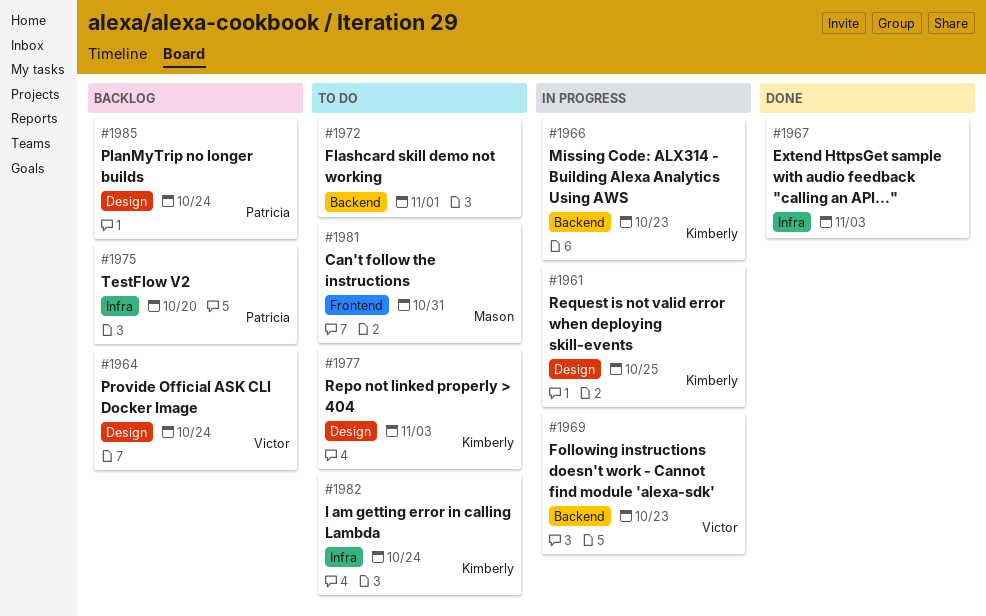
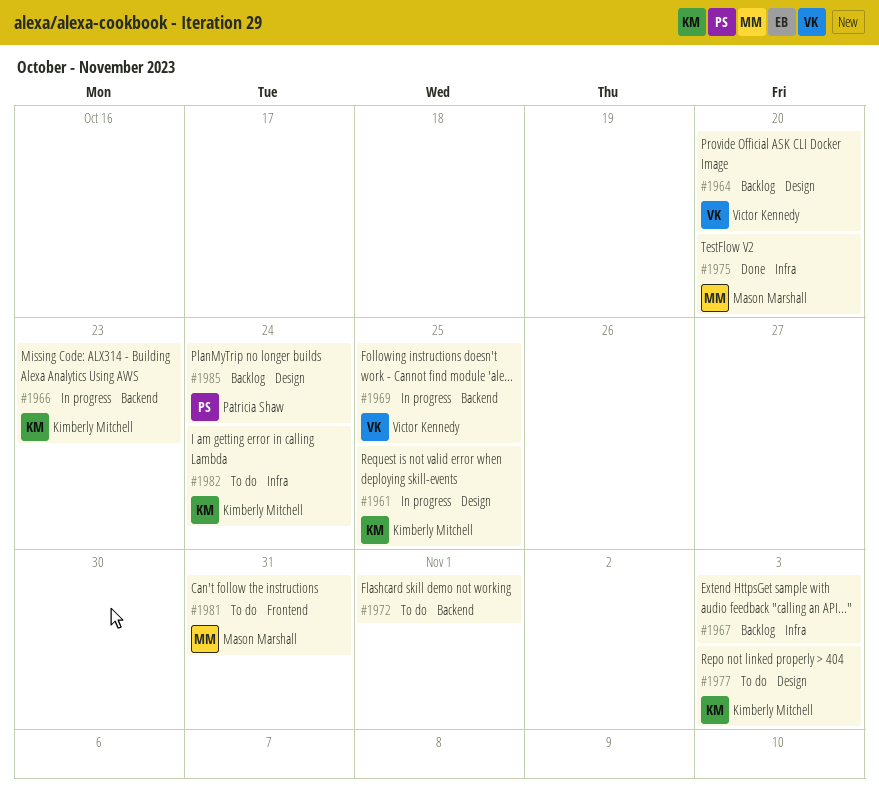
#1964, due: Oct 24 -> Oct 20
#1967, status: Done -> Backlog
#1969, due: Oct 23 -> Oct 25
#1975, status: Backlog -> Done
#1975, owner: Patricia Shaw -> Mason Marshall

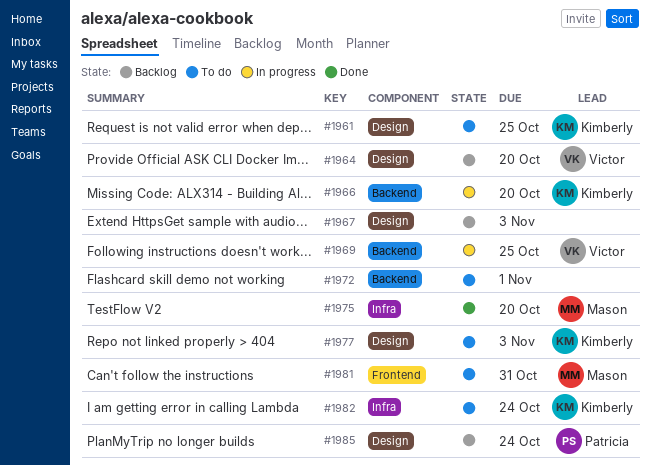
#1961, status: In progress -> To do
#1966, due: Oct 23 -> Oct 20
#1967, label: Infra -> Design

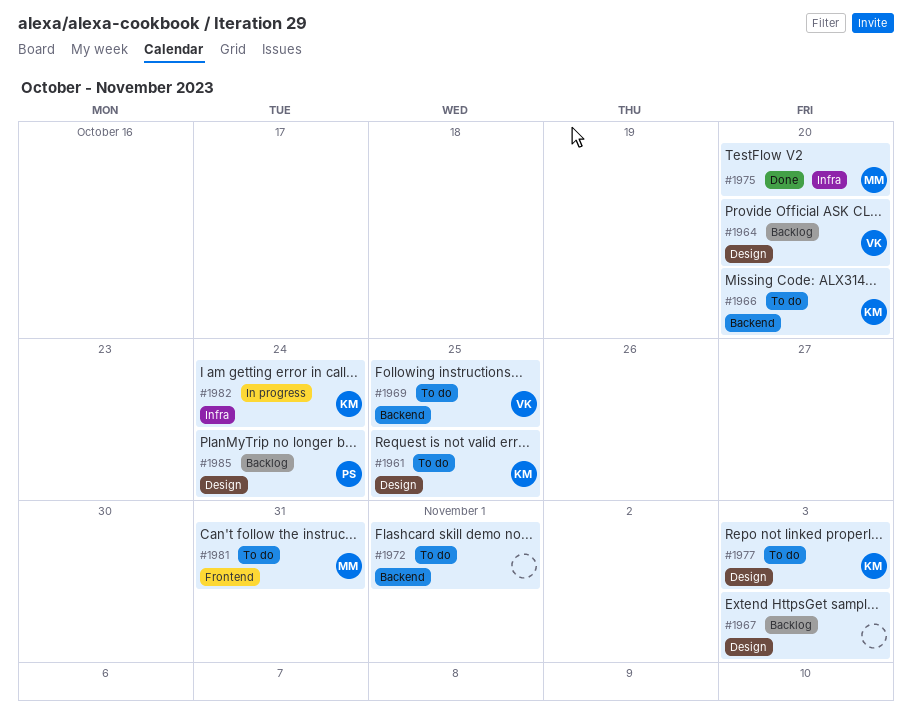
#1966, status: In progress -> To do
#1969, status: In progress -> To do
#1982, status: To do -> In progress

